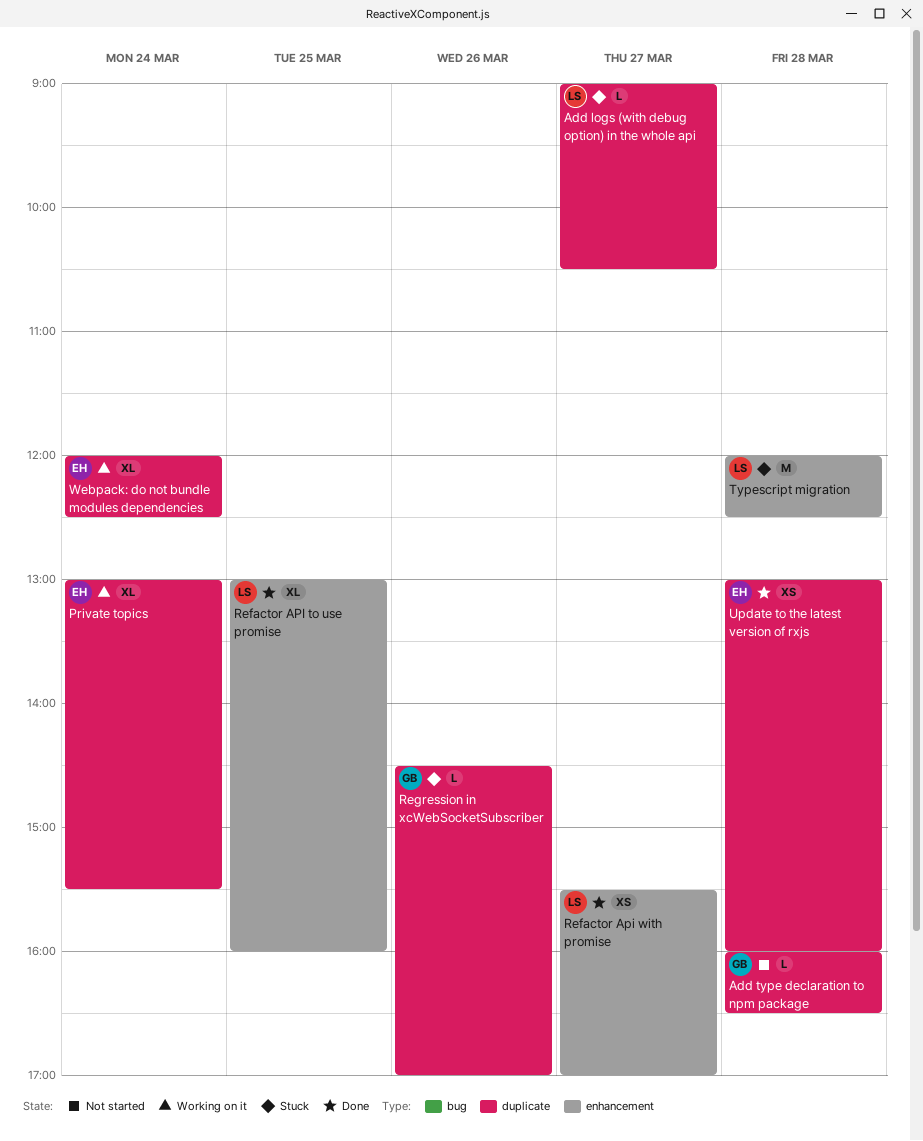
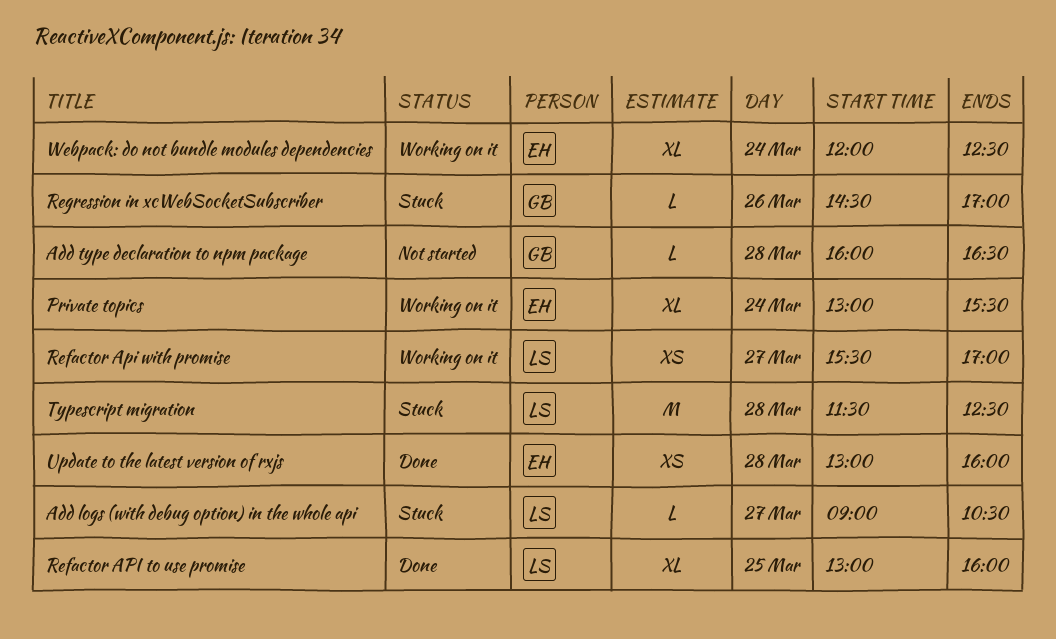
Refactor Api with promise, status: Done -> Working on it
Typescript migration, begins: 12:00 -> 11:30

